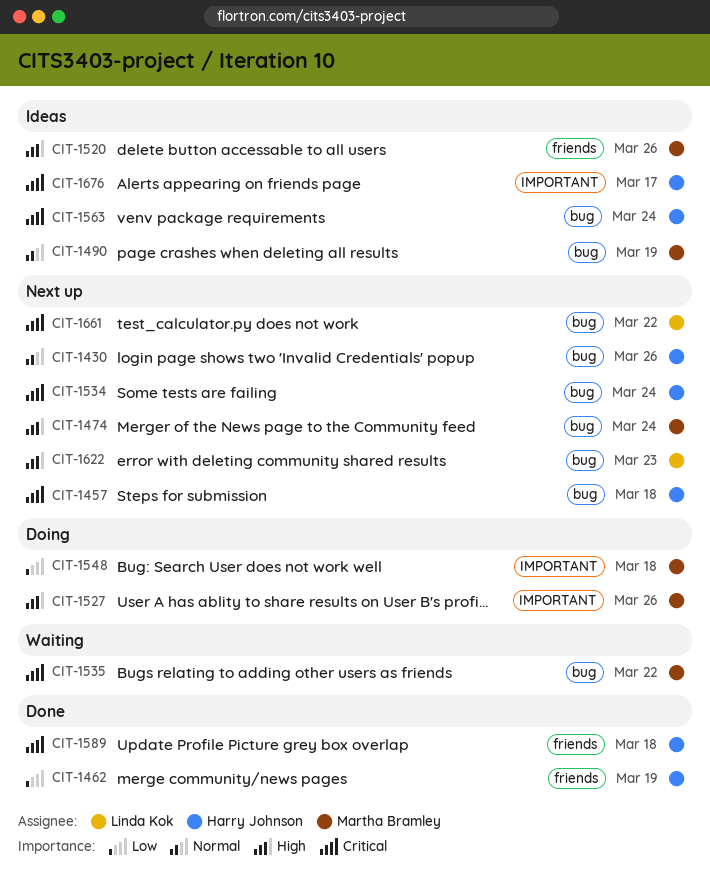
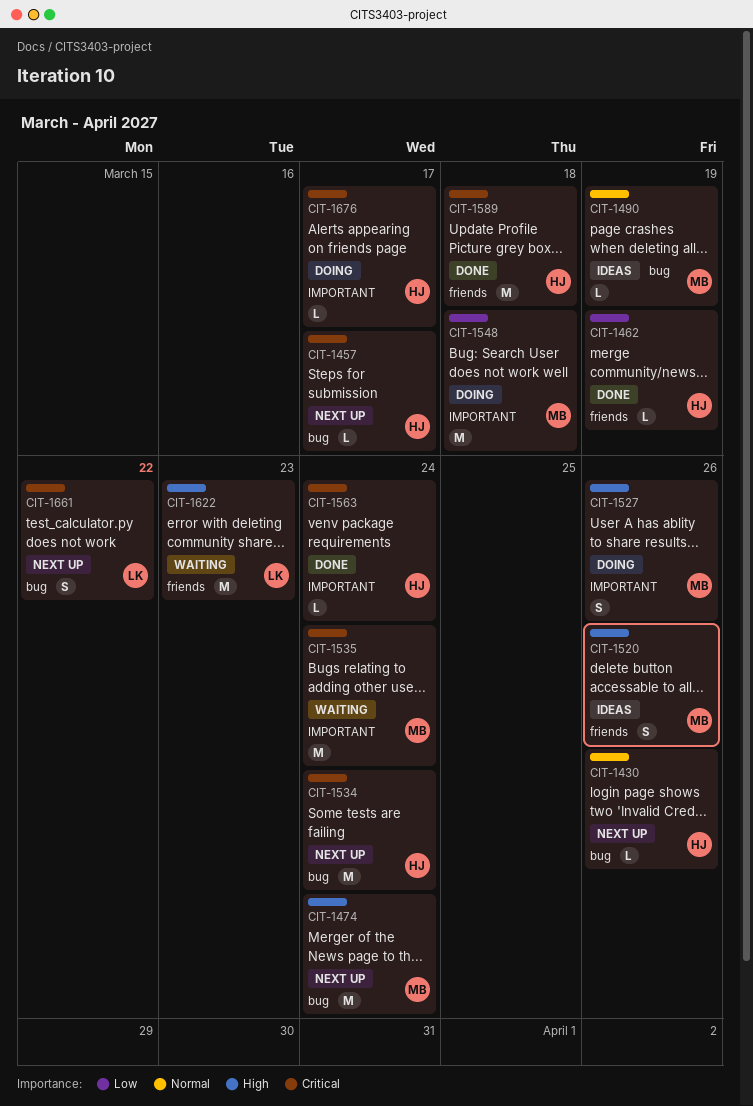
CIT-1457, due: Mar 18 -> Mar 17
CIT-1535, label: bug -> IMPORTANT
CIT-1535, due: Mar 22 -> Mar 24
CIT-1563, status: Ideas -> Done
CIT-1563, label: bug -> IMPORTANT
CIT-1622, status: Next up -> Waiting
CIT-1622, label: bug -> friends
CIT-1676, status: Ideas -> Doing

